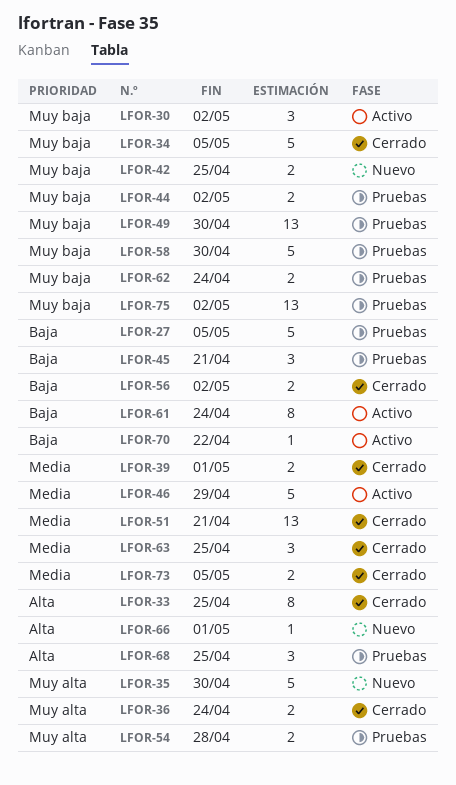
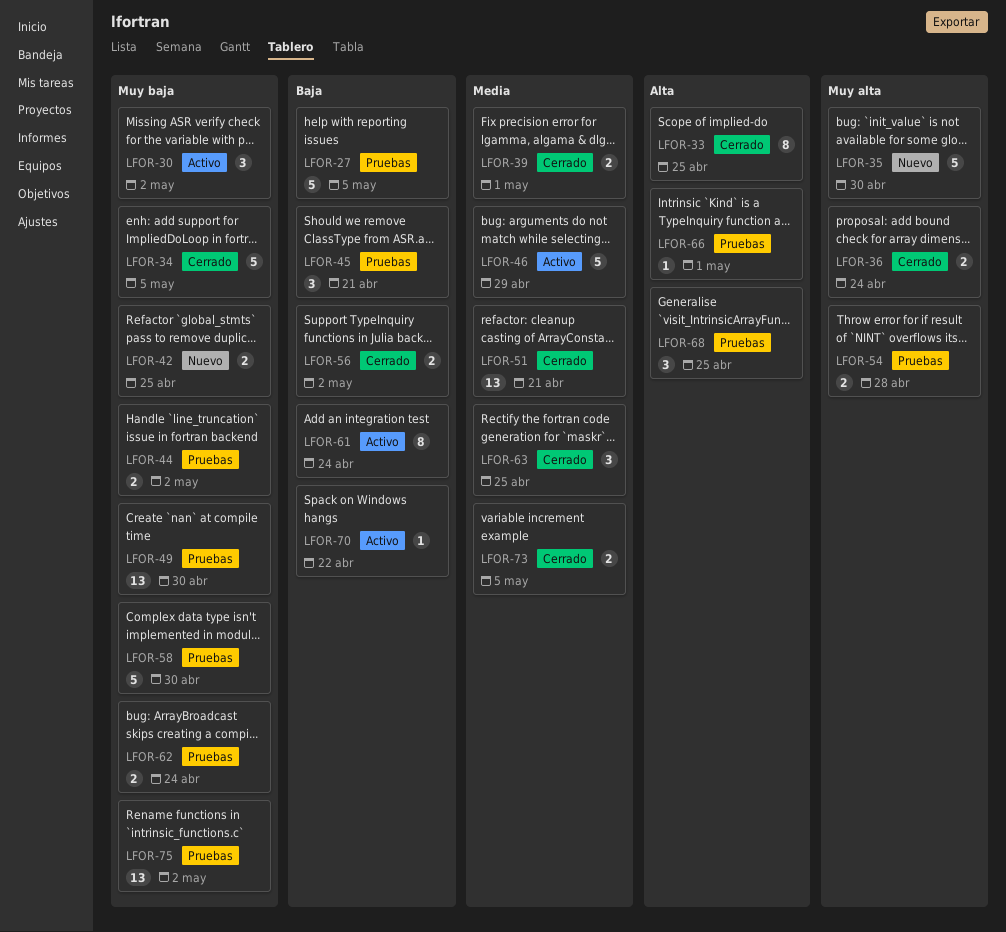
LFOR-66, status: Nuevo -> Pruebas

